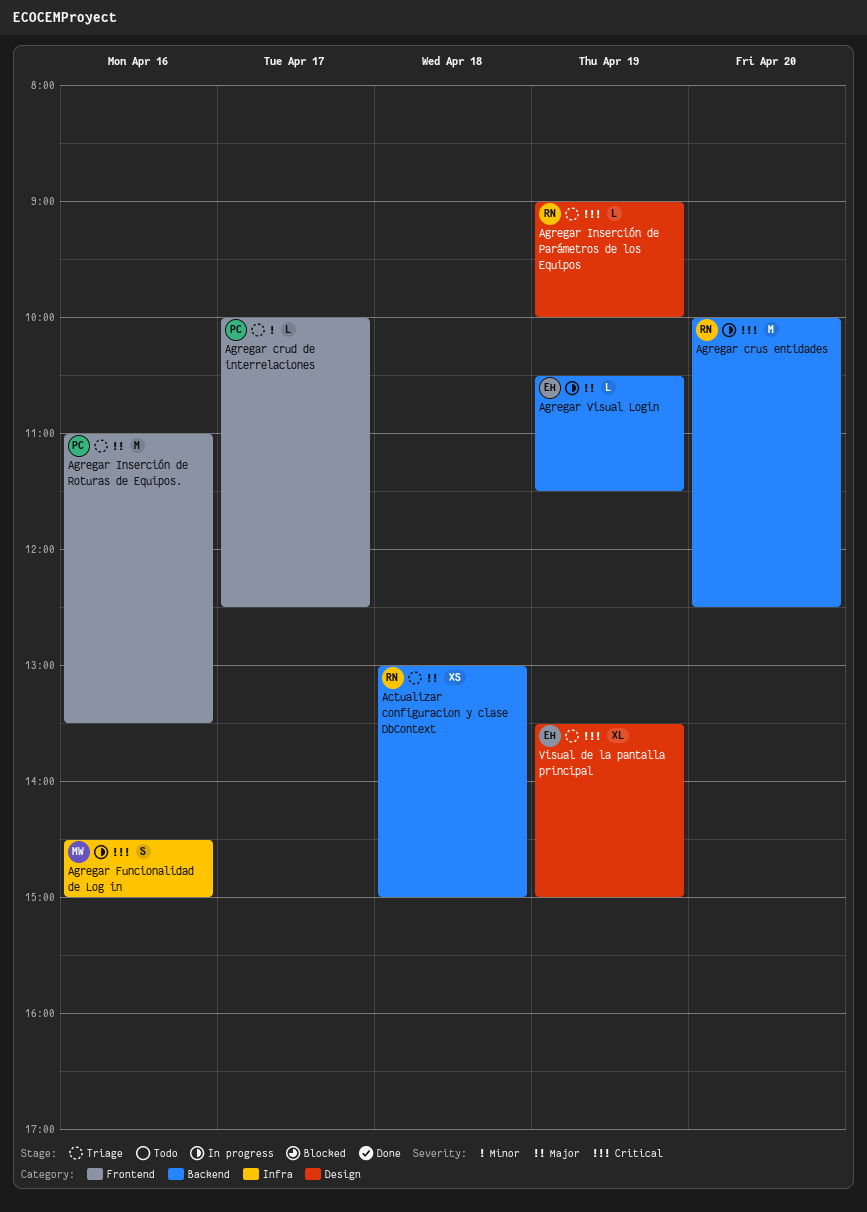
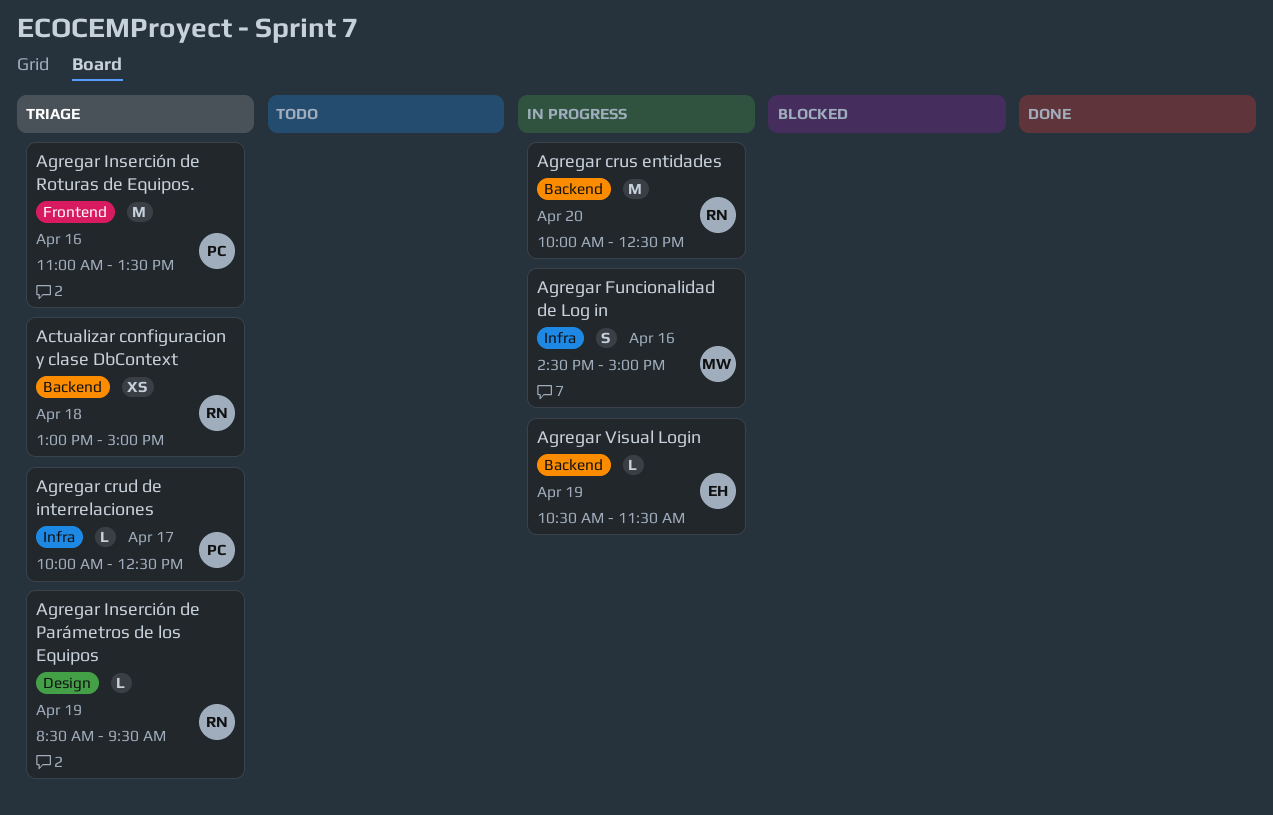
Agregar crud de interrelaciones, label: Frontend -> Infra
Agregar Inserción de Parámetros de los Equipos, begins: 09:00 -> 08:30
Agregar Inserción de Parámetros de los Equipos, ends: 10:00 -> 09:30
Visual de la pantalla principal: present -> none

